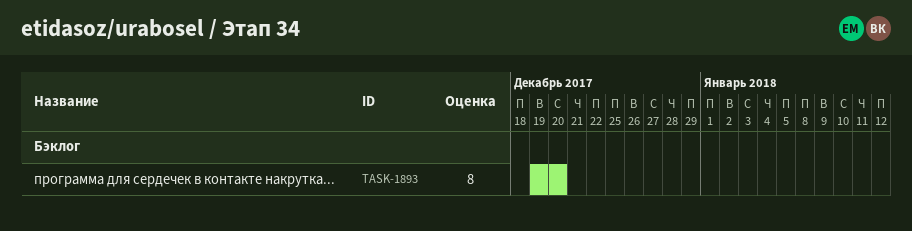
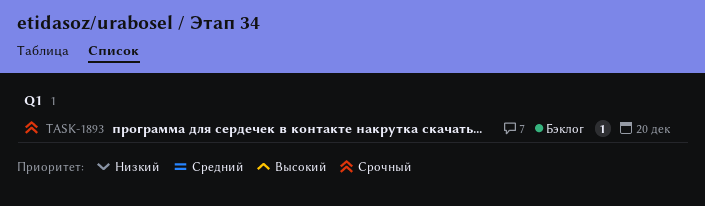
TASK-1893, estimate: 8 -> 1

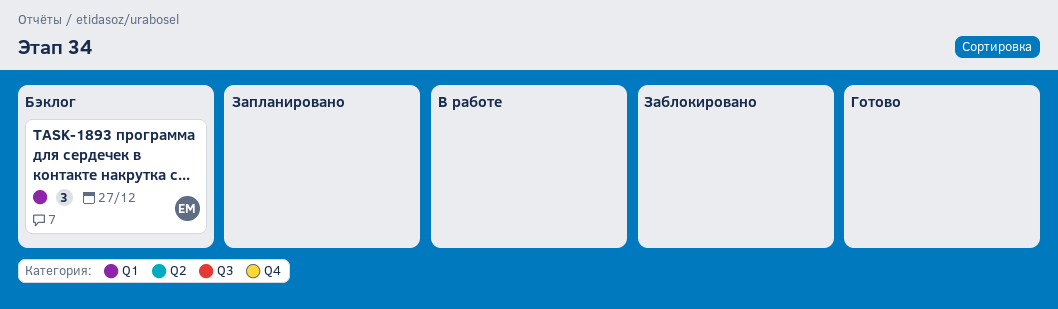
TASK-1893, estimate: 1 -> 3
TASK-1893, due: Dec 20 -> Dec 27

